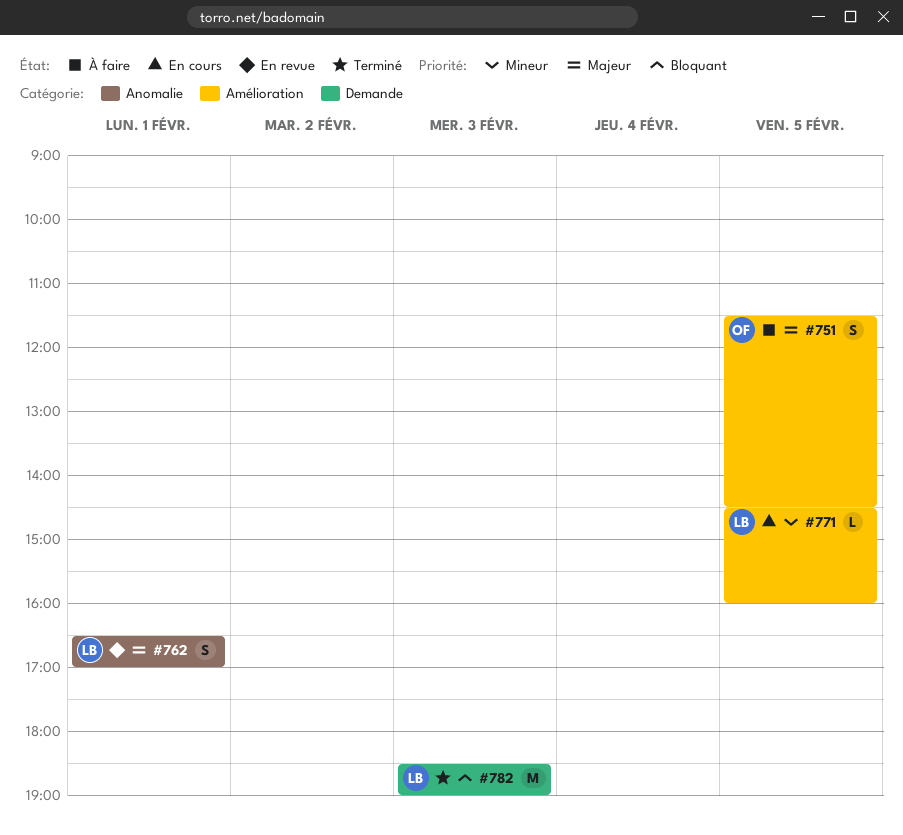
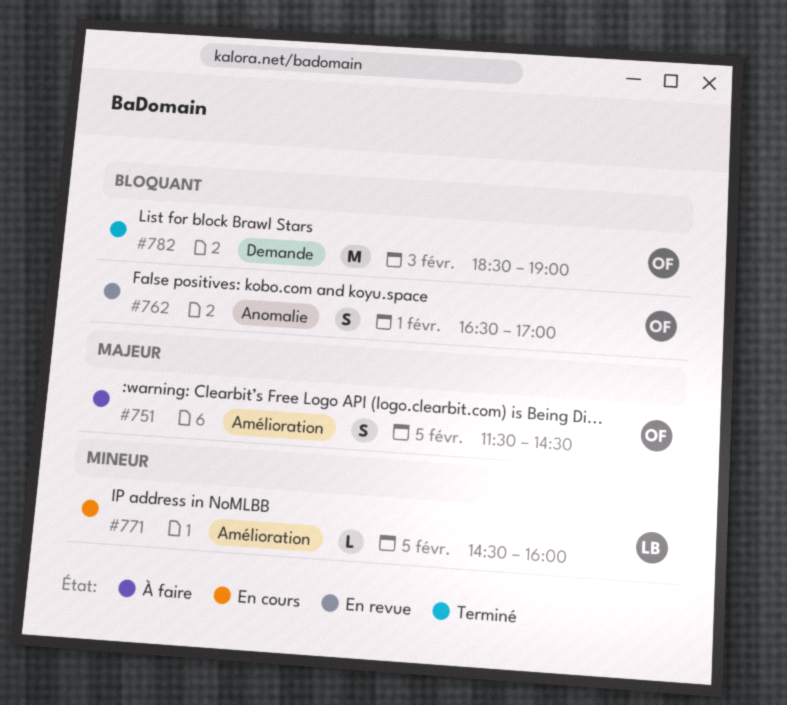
#762, owner: LB -> OF
#762, priority: Majeur -> Bloquant
#782, owner: LB -> OF

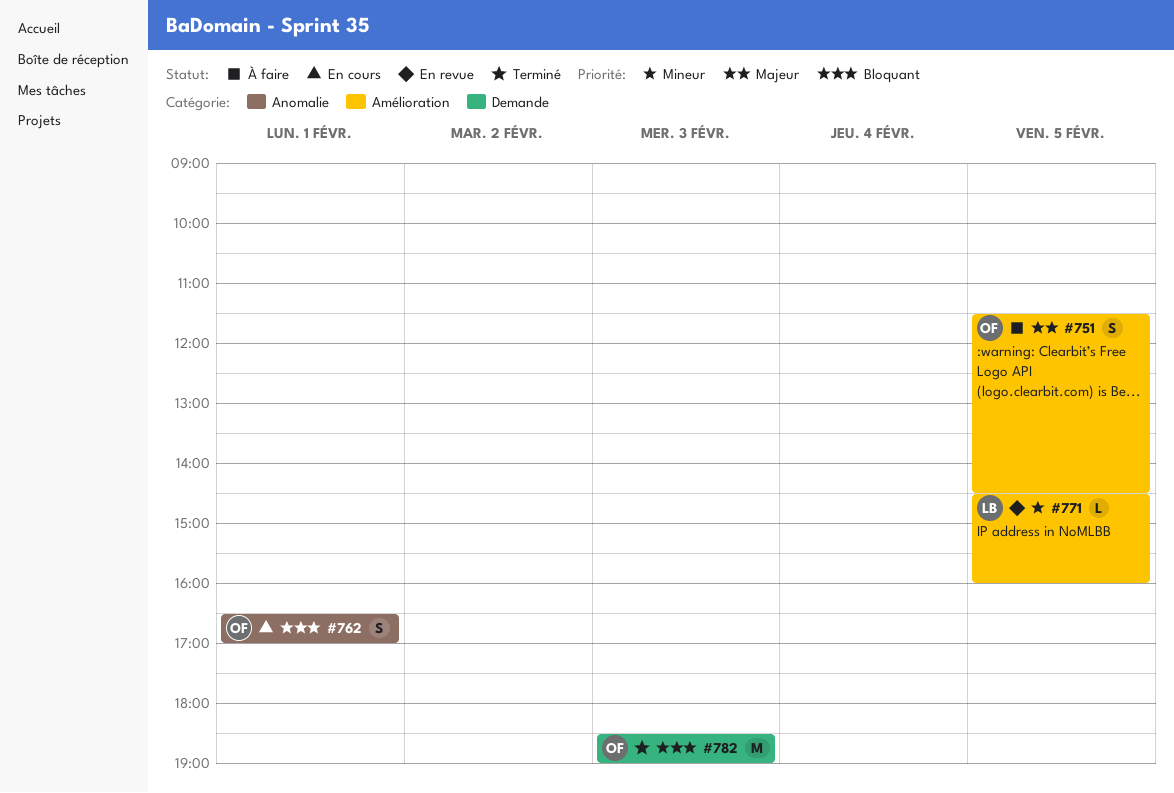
#762, status: En revue -> En cours
#771, status: En cours -> En revue

